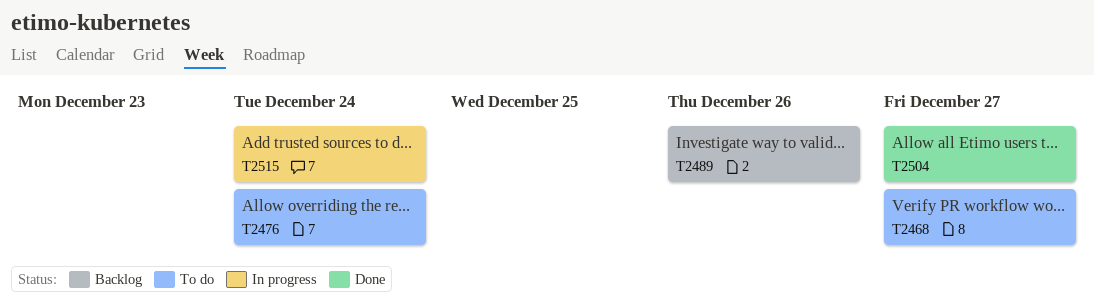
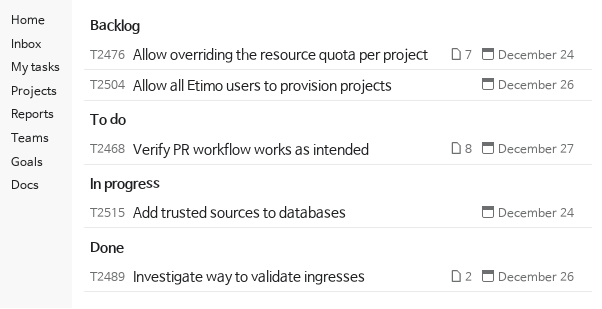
T2476, status: To do -> Backlog
T2489, status: Backlog -> Done
T2504, status: Done -> Backlog
T2504, due: Dec 27 -> Dec 26

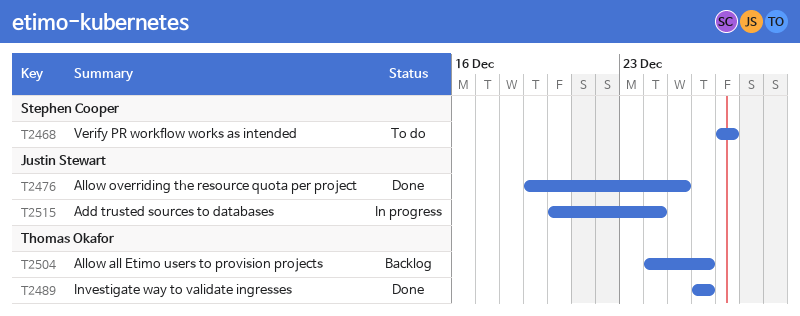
T2476, status: Backlog -> Done
T2476, due: Dec 24 -> Dec 25

